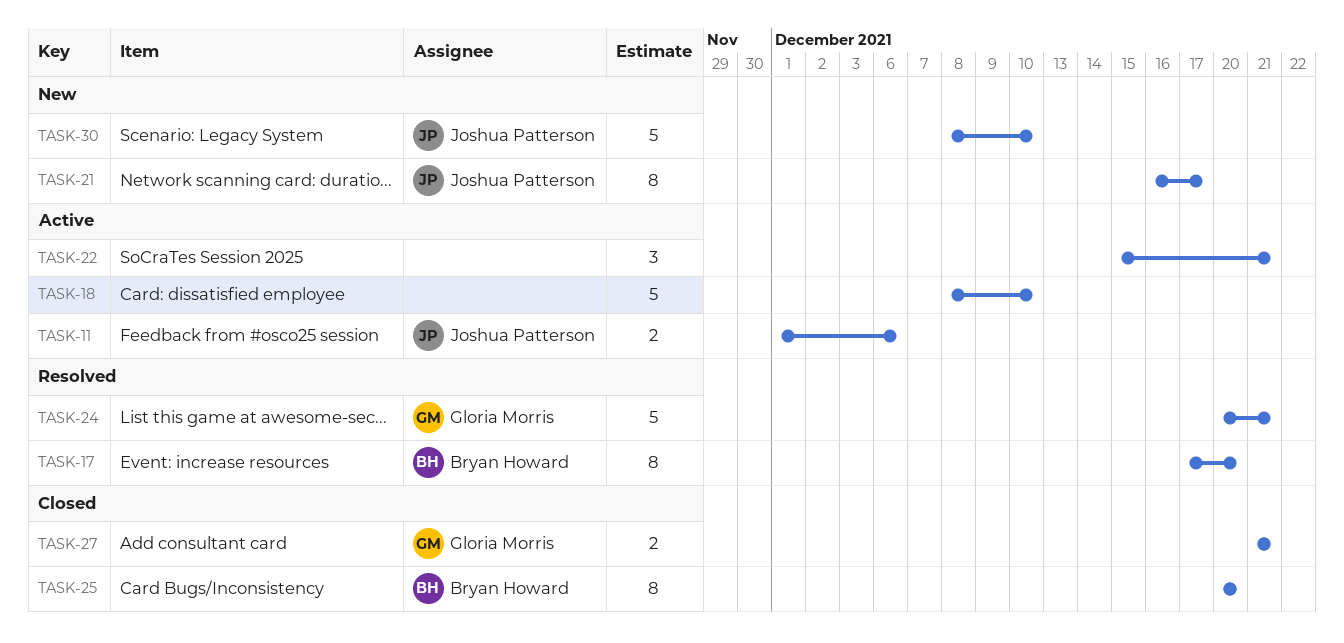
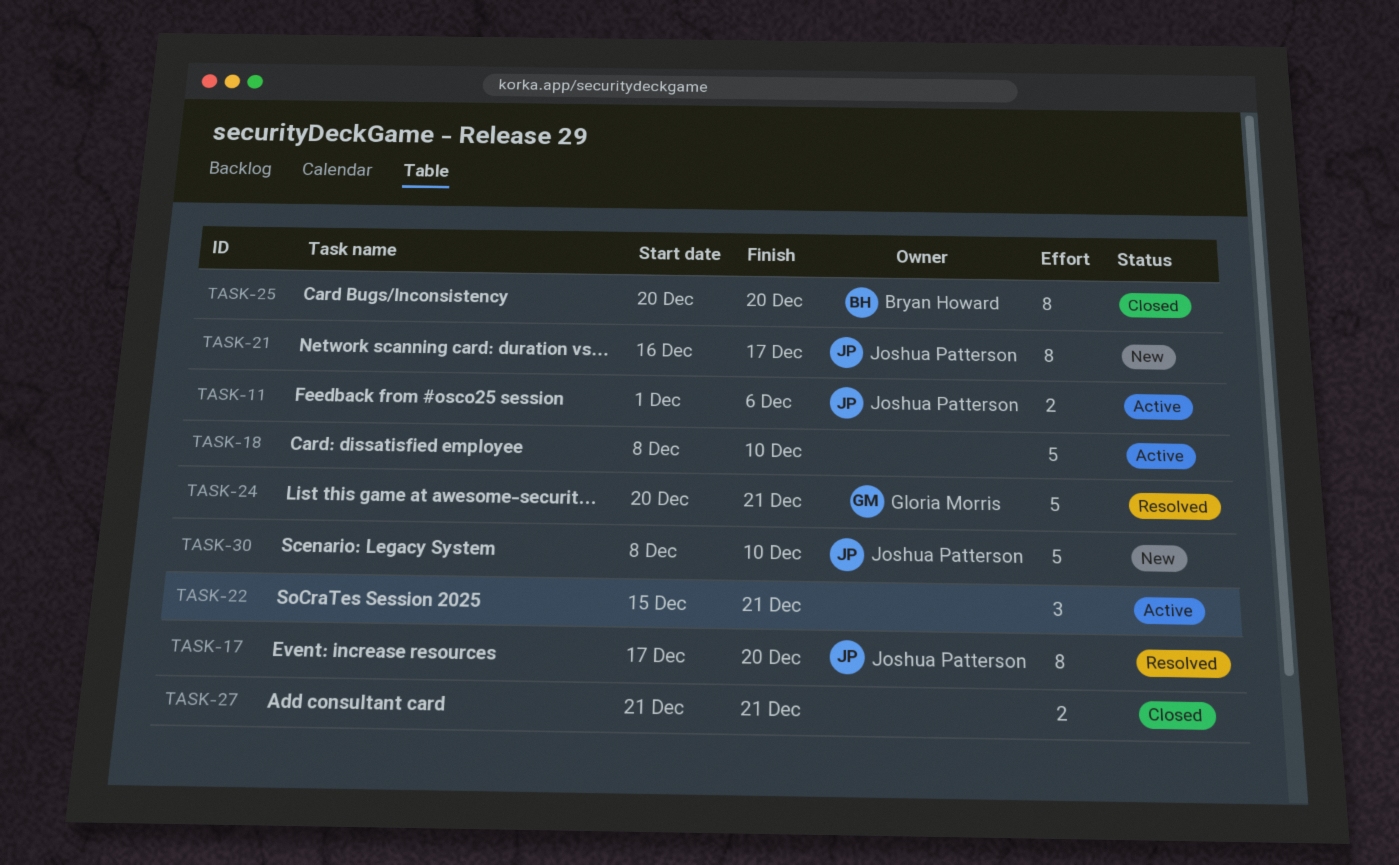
TASK-17, owner: Bryan Howard -> Joshua Patterson
TASK-27, owner: Gloria Morris -> none

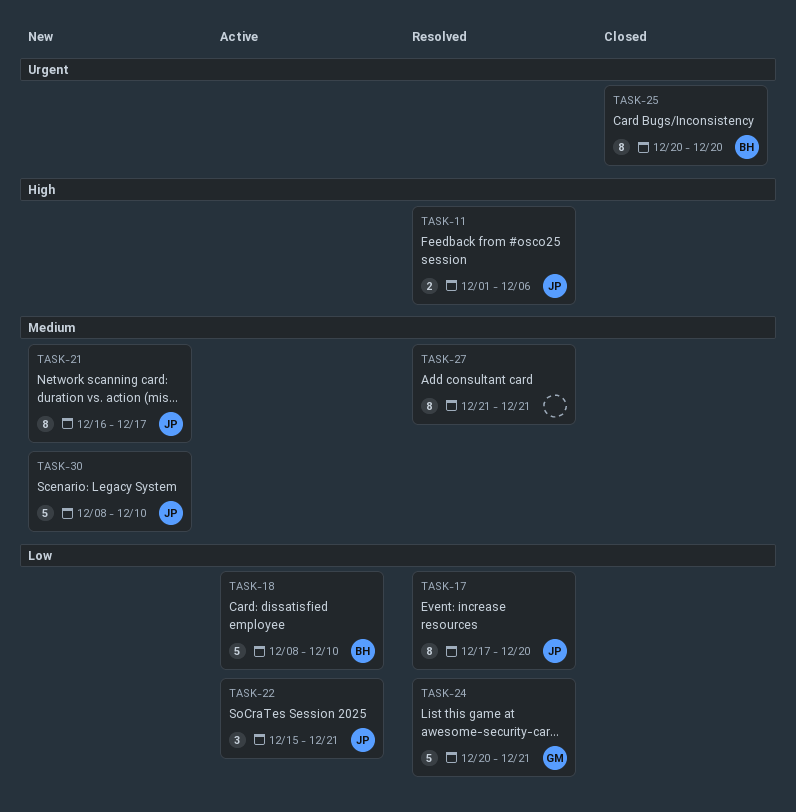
TASK-11, status: Active -> Resolved
TASK-18, owner: none -> Bryan Howard
TASK-22, owner: none -> Joshua Patterson
TASK-27, status: Closed -> Resolved
TASK-27, estimate: 2 -> 8

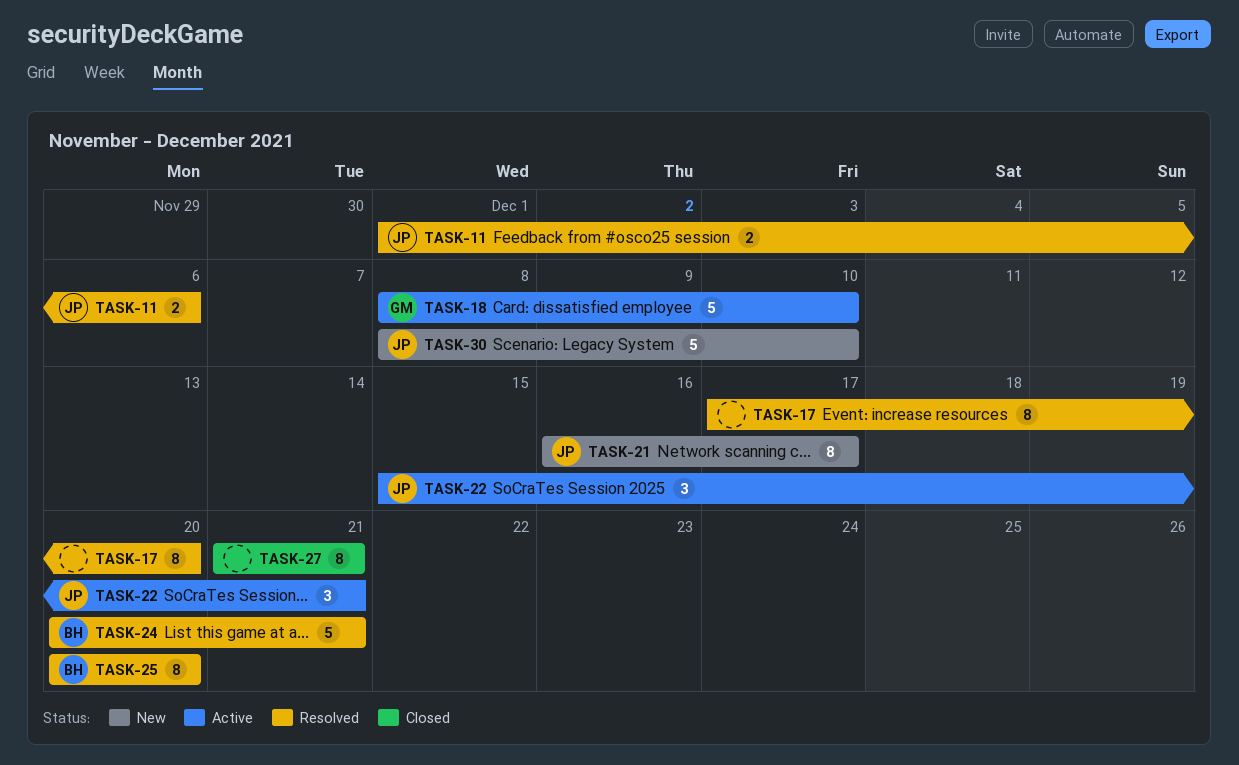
TASK-17, owner: JP -> none
TASK-18, owner: BH -> GM
TASK-24, owner: GM -> BH
TASK-25, status: Closed -> Resolved
TASK-27, status: Resolved -> Closed

